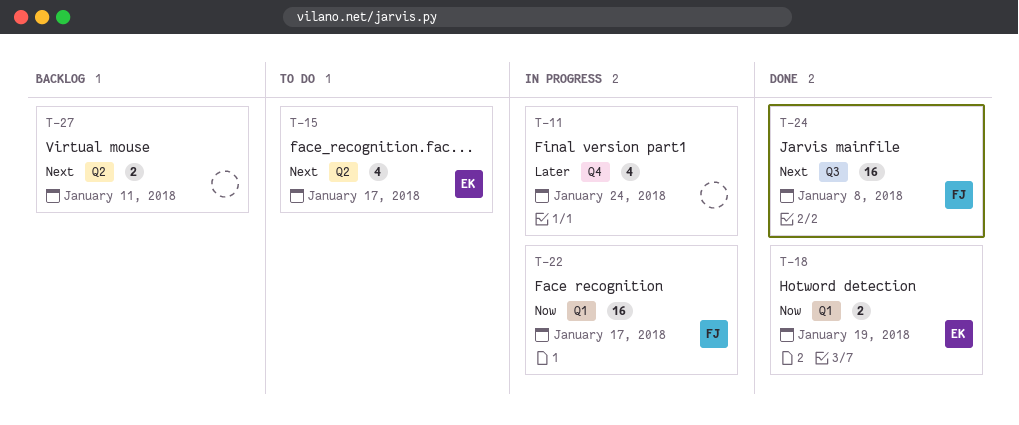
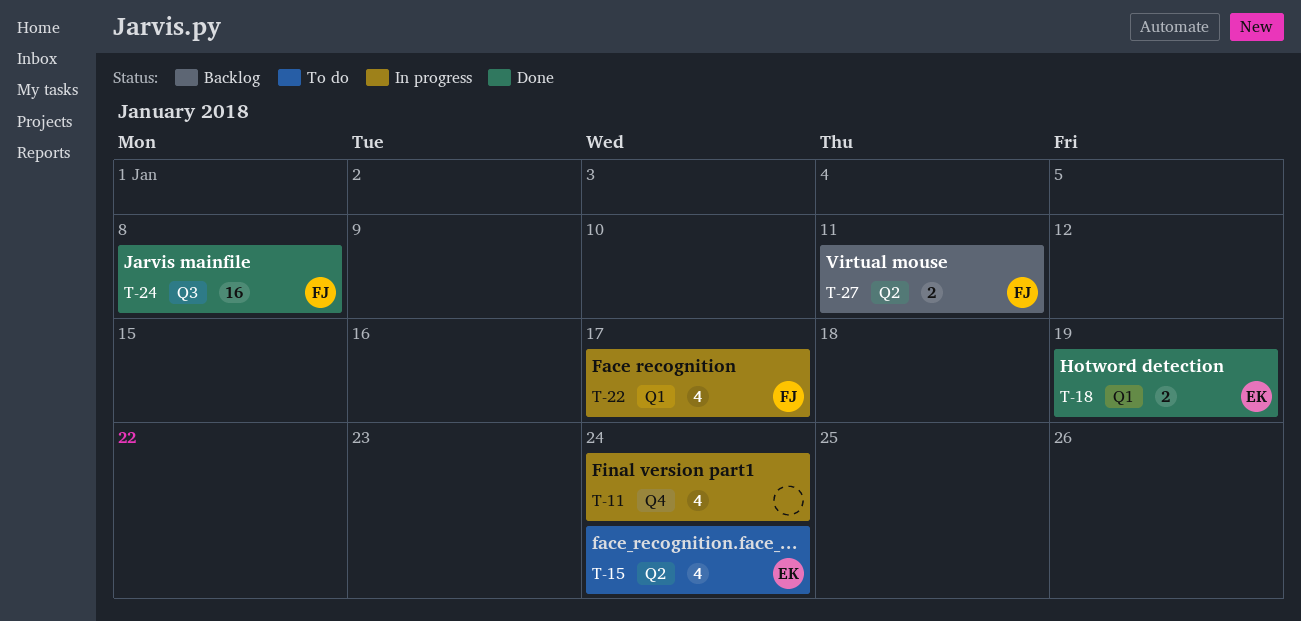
T-15, due: Jan 17 -> Jan 24
T-22, estimate: 16 -> 4
T-27, owner: none -> FJ

